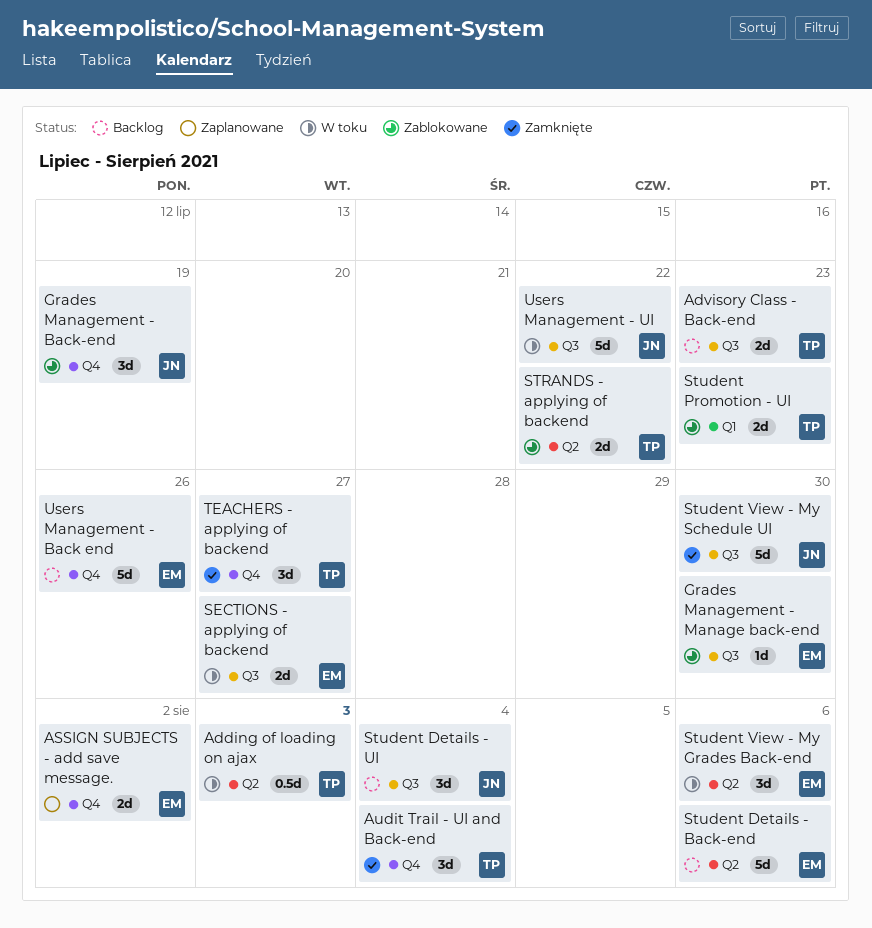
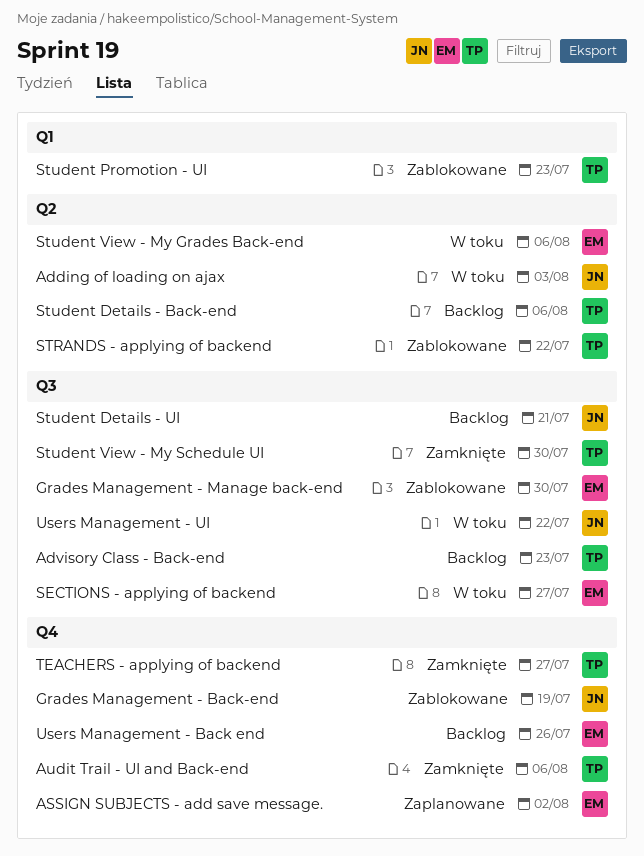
Adding of loading on ajax, owner: TP -> JN
Audit Trail - UI and Back-end, due: Aug 4 -> Aug 6
Student Details - Back-end, owner: EM -> TP
Student Details - UI, due: Aug 4 -> Jul 21
Student View - My Schedule UI, owner: JN -> TP

